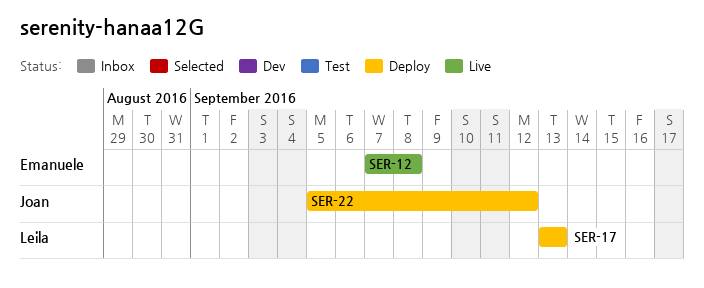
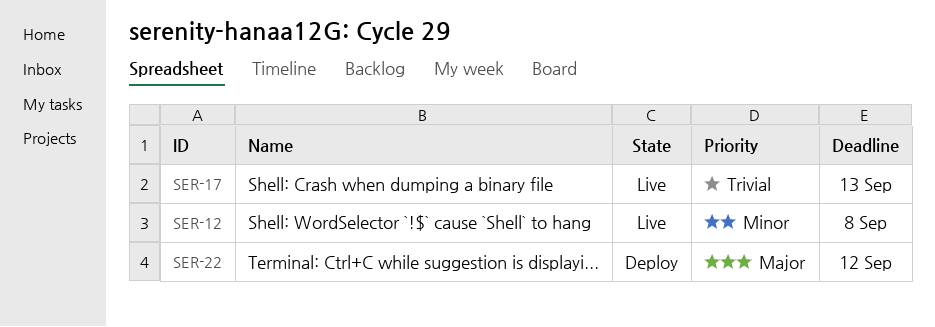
SER-17, status: Deploy -> Live

